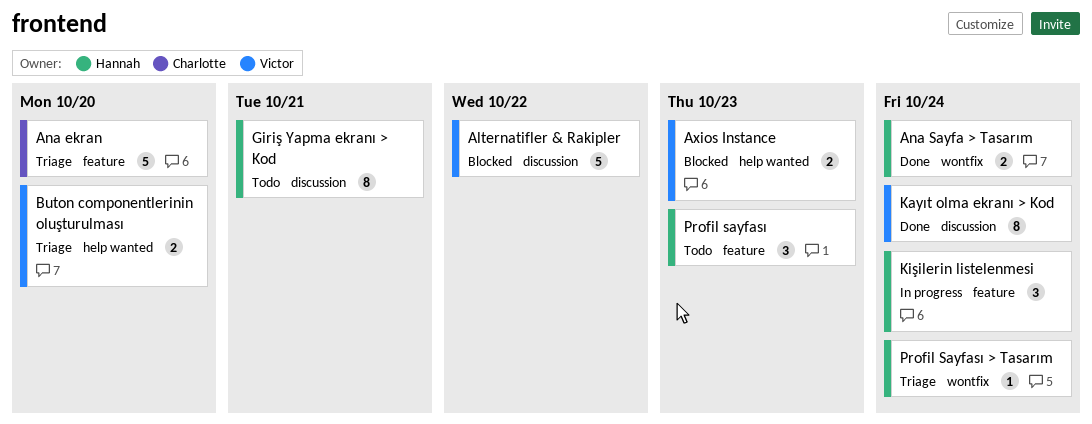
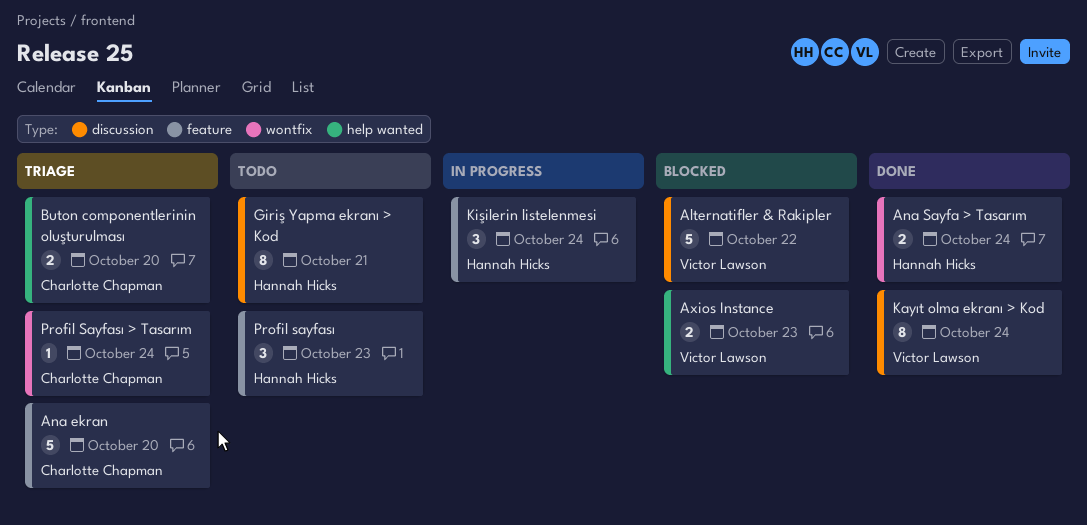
Buton componentlerinin oluşturulması, owner: Victor Lawson -> Charlotte Chapman
Profil Sayfası > Tasarım, owner: Hannah Hicks -> Charlotte Chapman

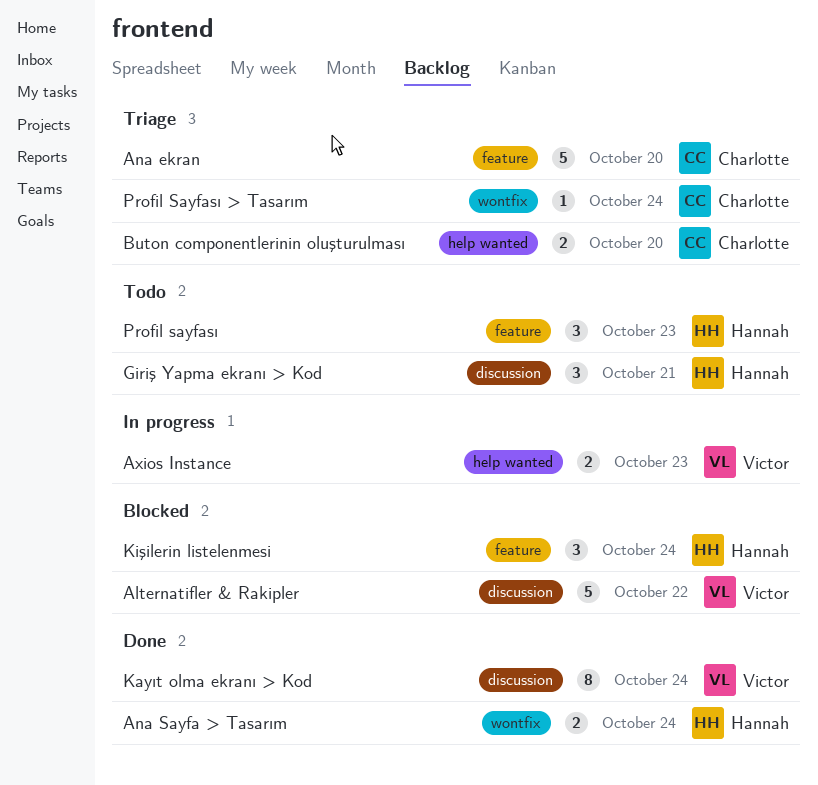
Axios Instance, status: Blocked -> In progress
Giriş Yapma ekranı > Kod, estimate: 8 -> 3
Kişilerin listelenmesi, status: In progress -> Blocked

